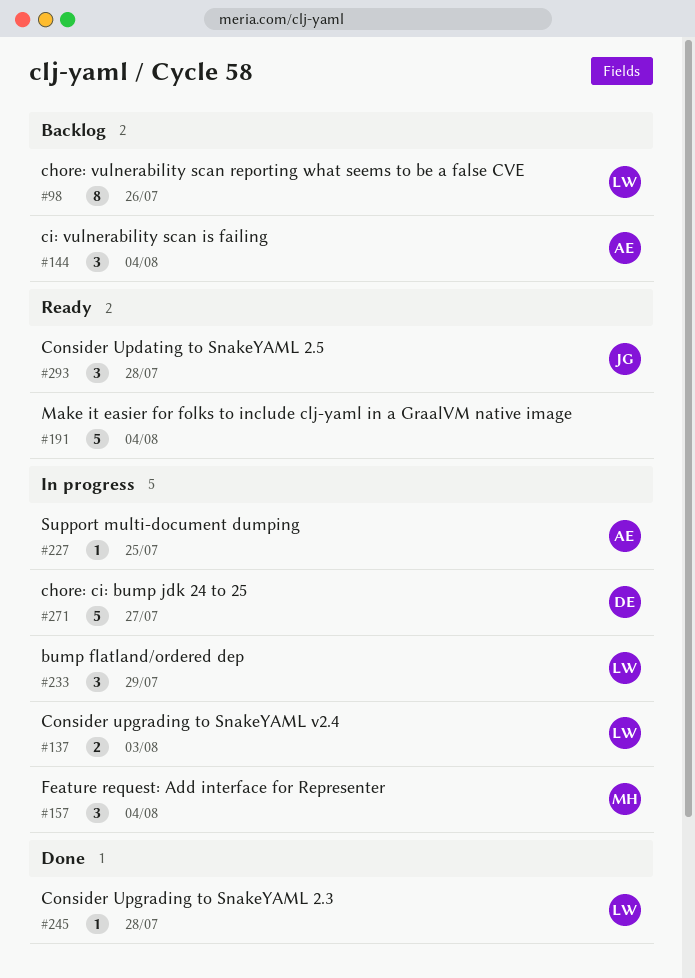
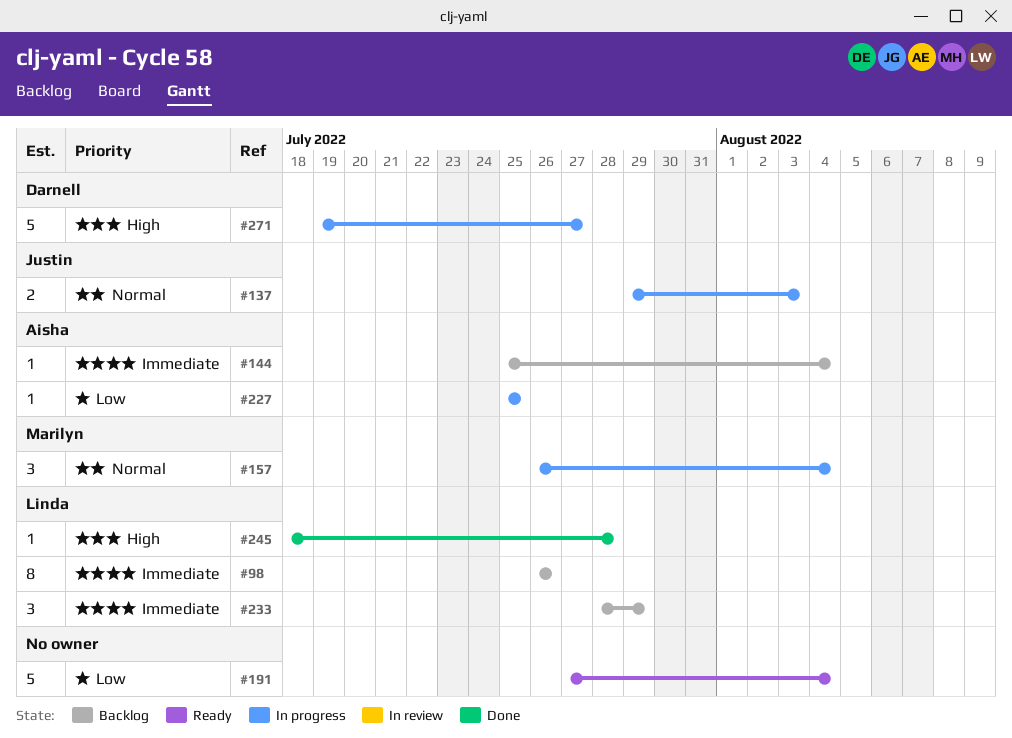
#137, owner: Linda -> Justin
#144, estimate: 3 -> 1
#233, status: In progress -> Backlog
#293: present -> none

